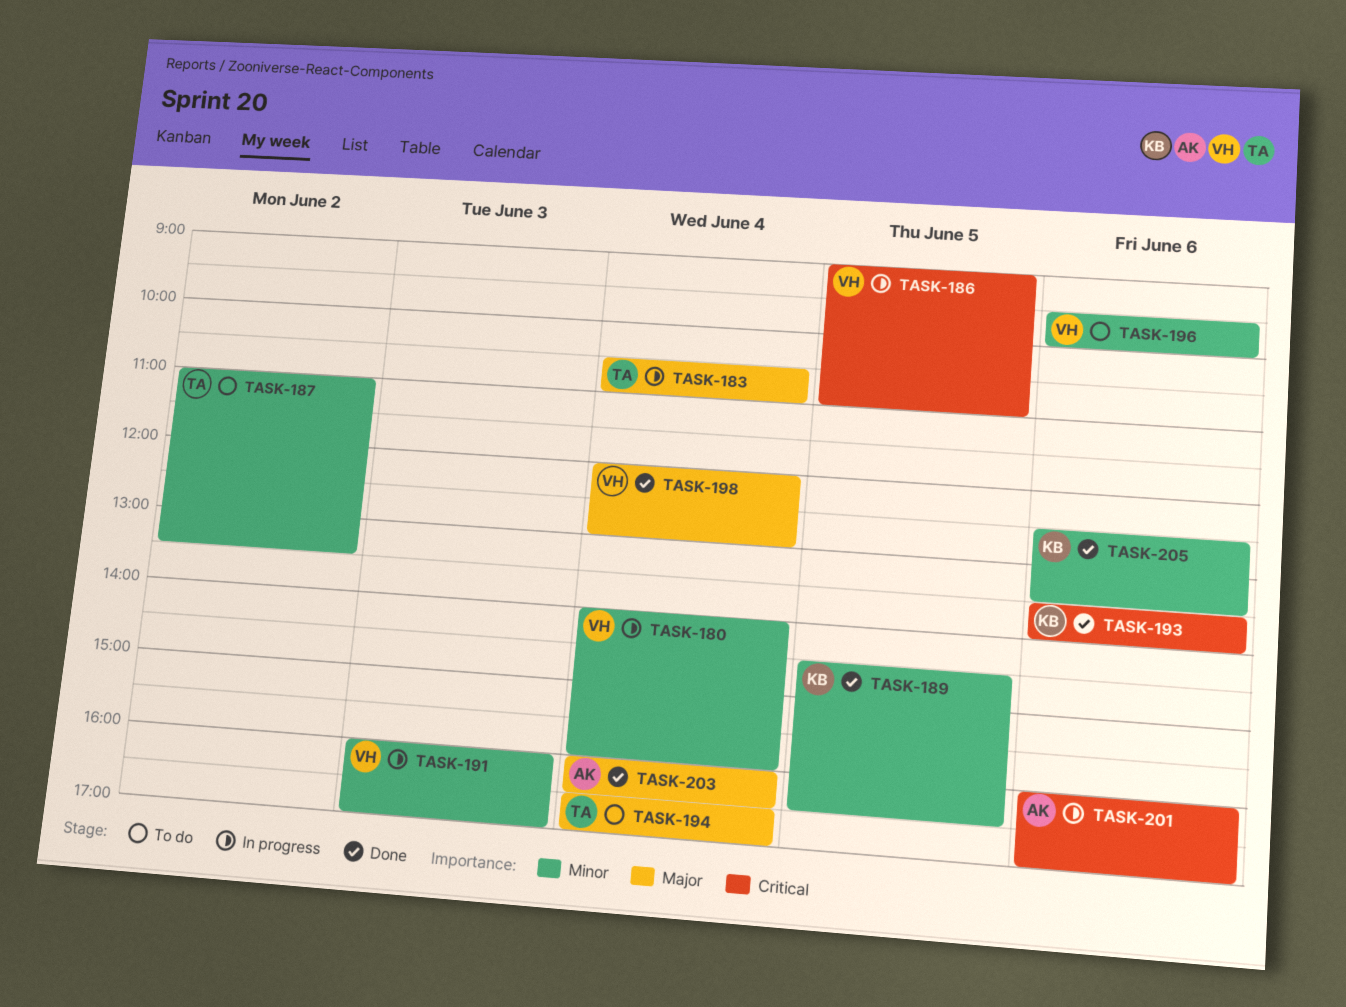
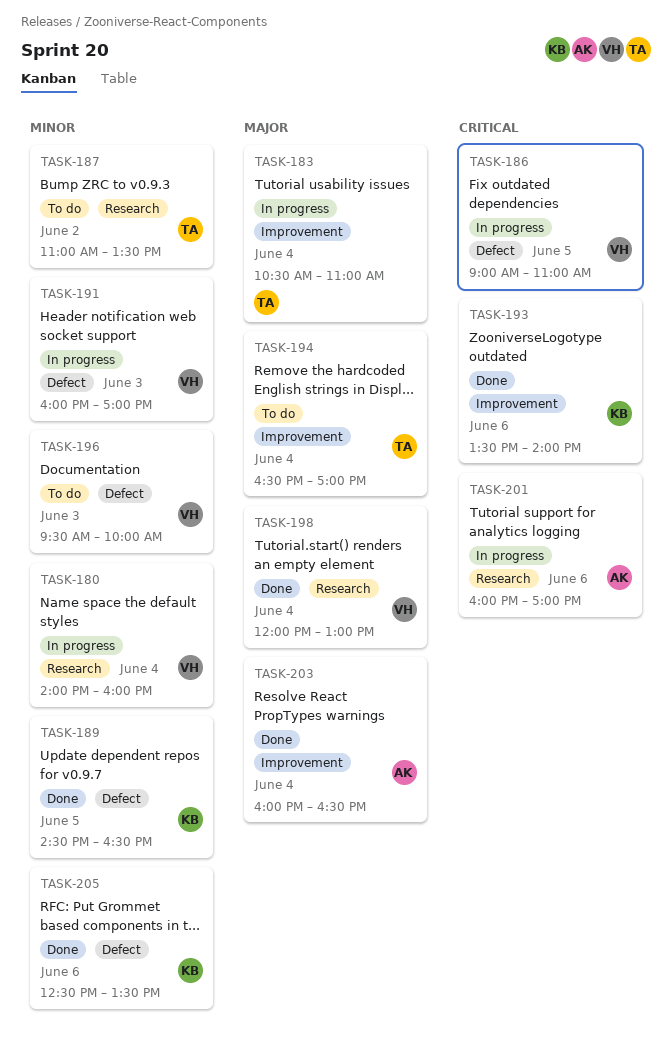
TASK-196, day: Jun 6 -> Jun 3

